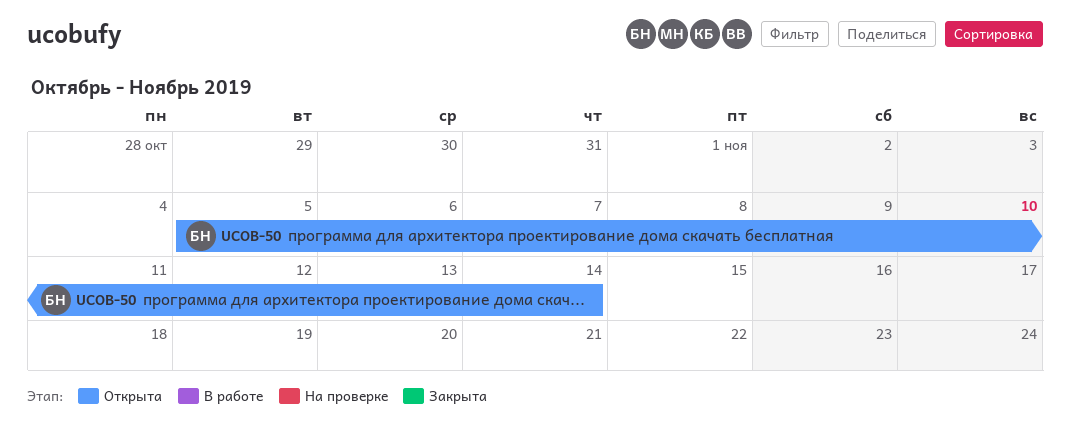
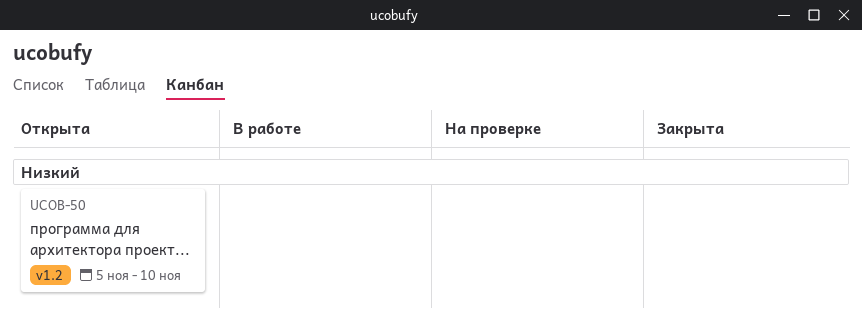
UCOB-50, due: Nov 14 -> Nov 10

